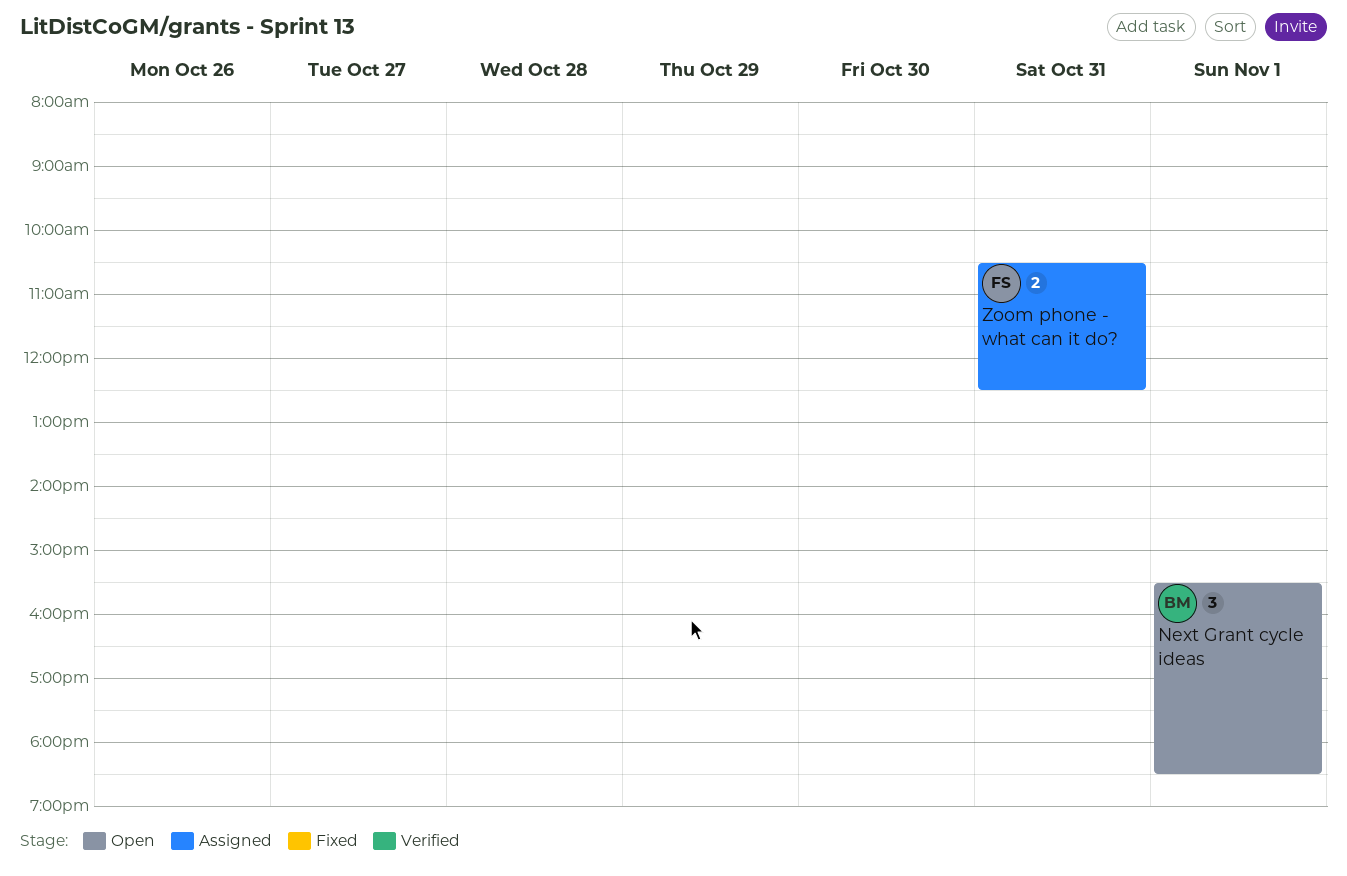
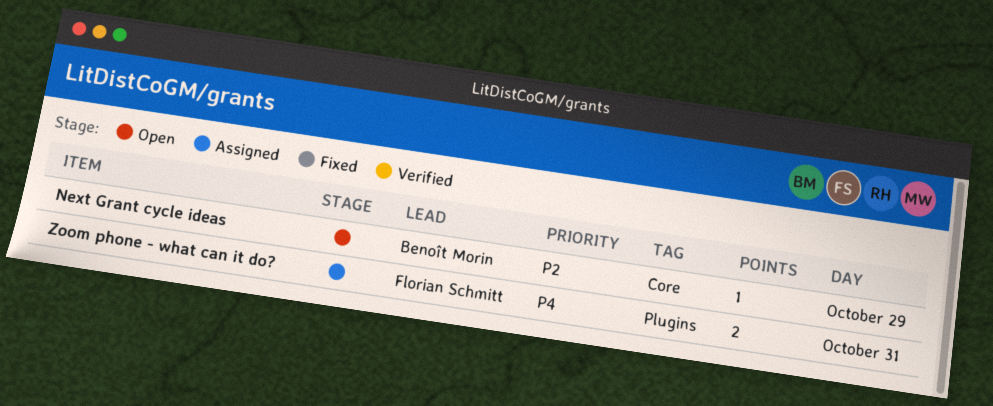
Next Grant cycle ideas, estimate: 3 -> 1
Next Grant cycle ideas, day: Nov 1 -> Oct 29

